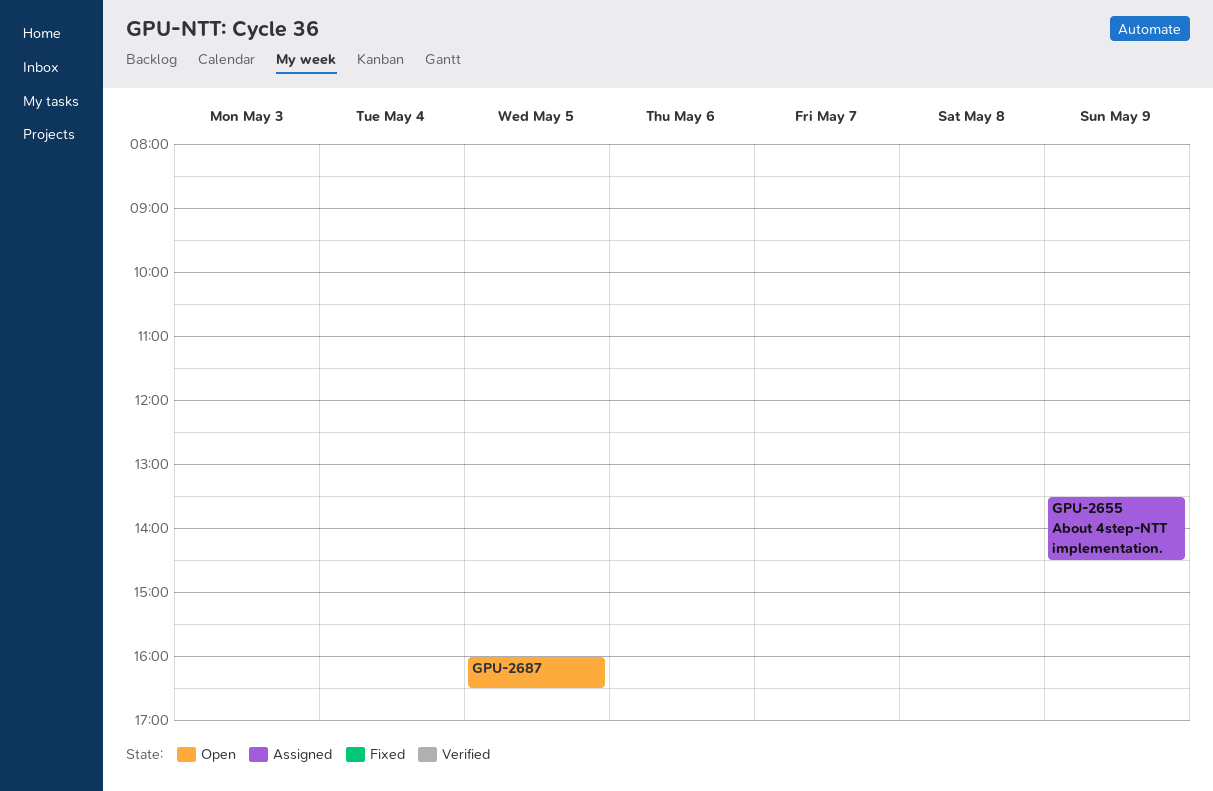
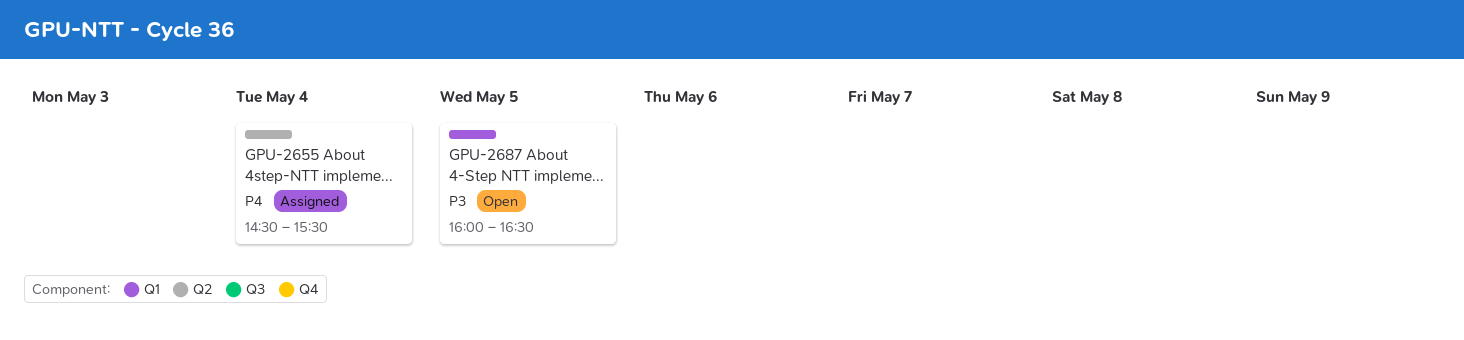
GPU-2655, day: May 9 -> May 4
GPU-2655, begins: 13:30 -> 14:30
GPU-2655, ends: 14:30 -> 15:30

